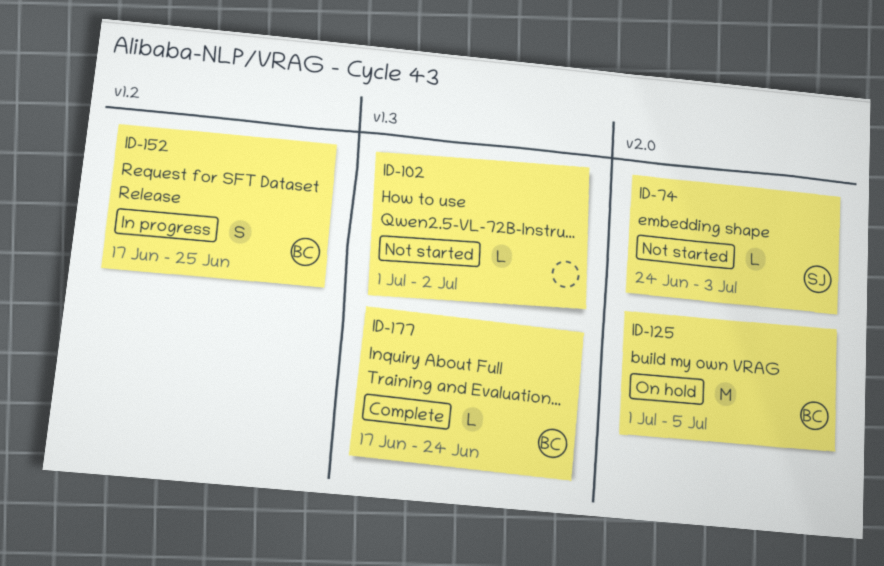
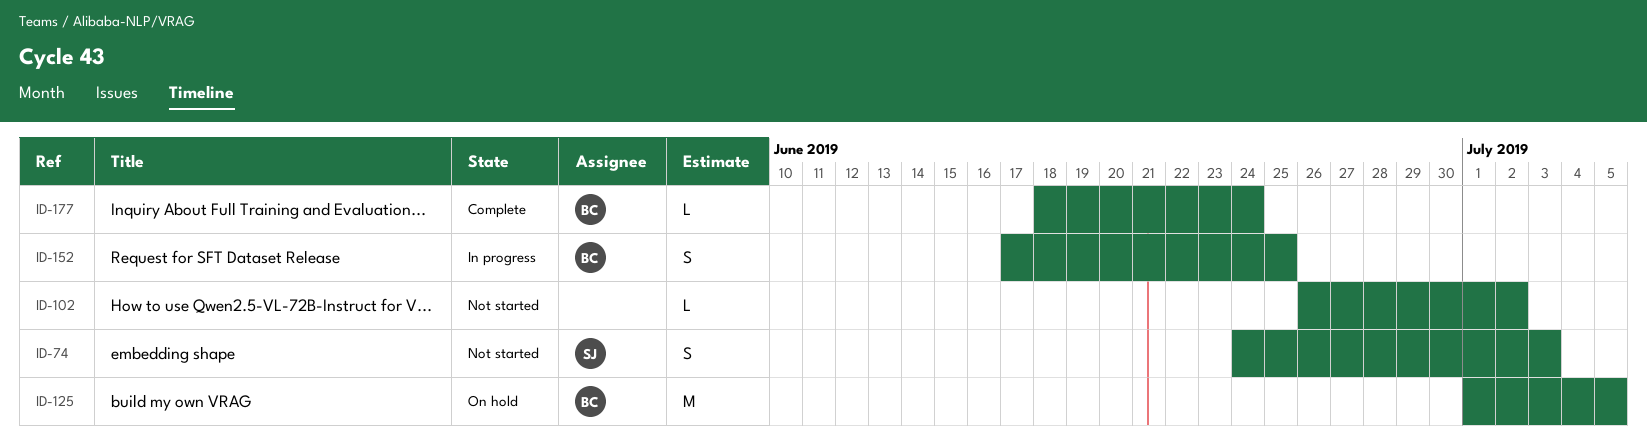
ID-74, estimate: L -> S
ID-102, start: Jul 1 -> Jun 26
ID-177, start: Jun 17 -> Jun 18

